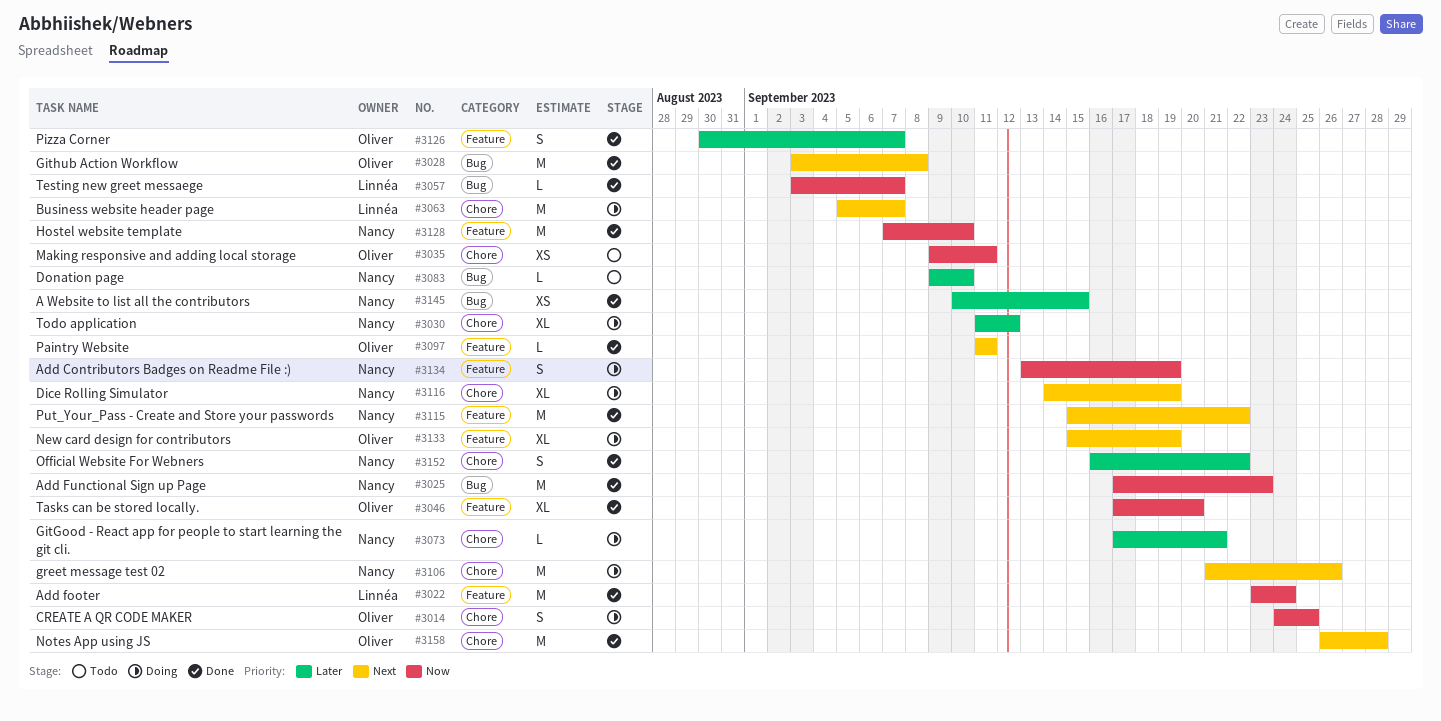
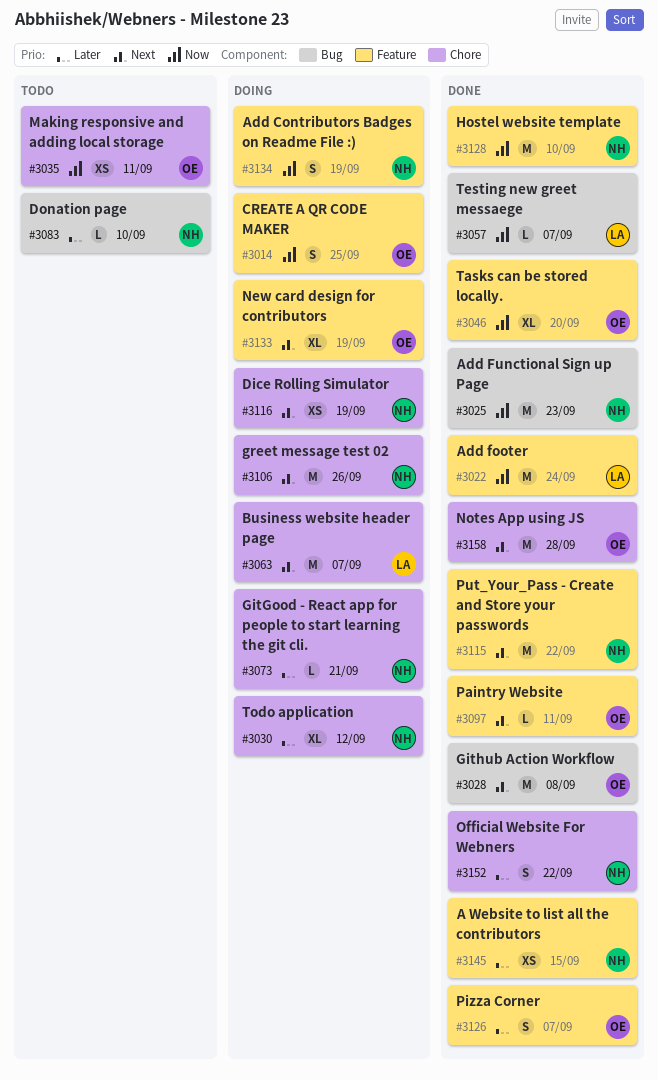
#3014, label: Chore -> Feature
#3116, estimate: XL -> XS
#3145, label: Bug -> Feature

